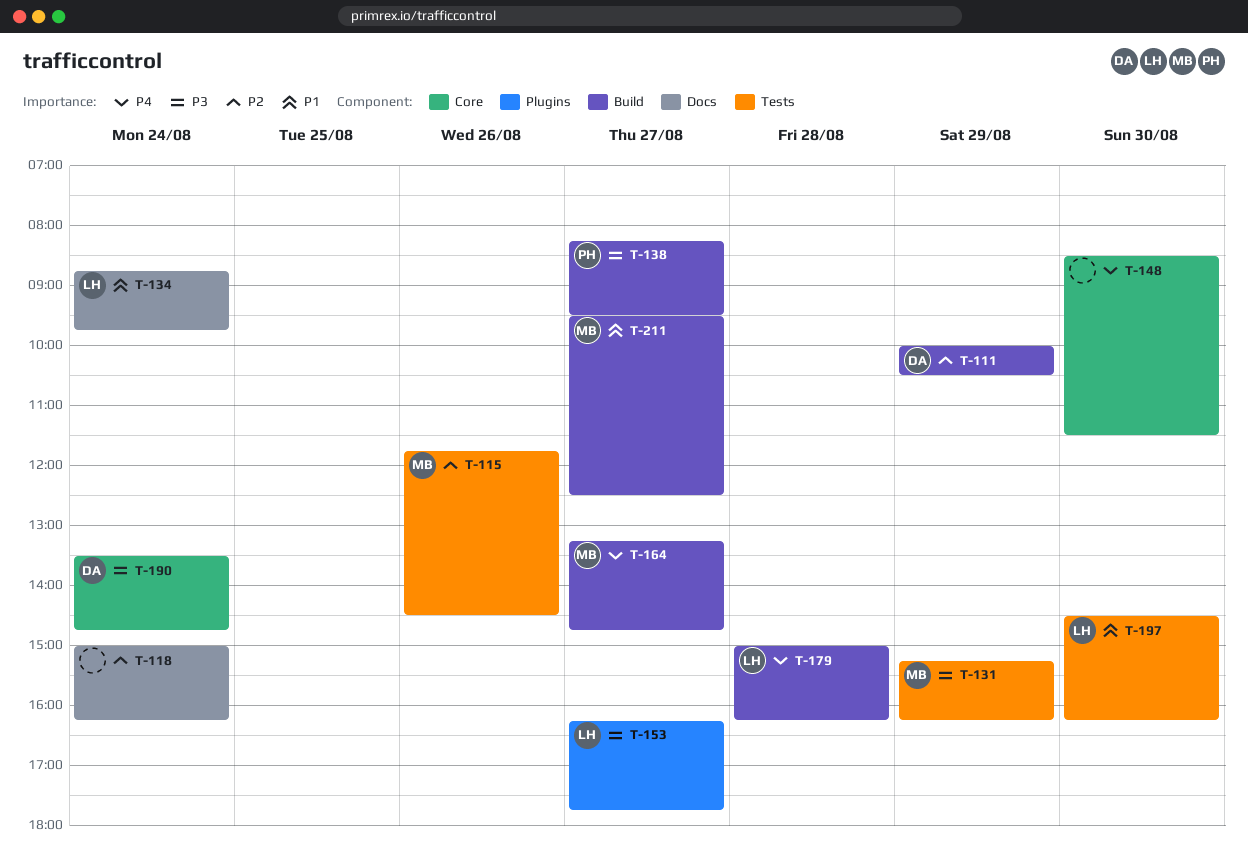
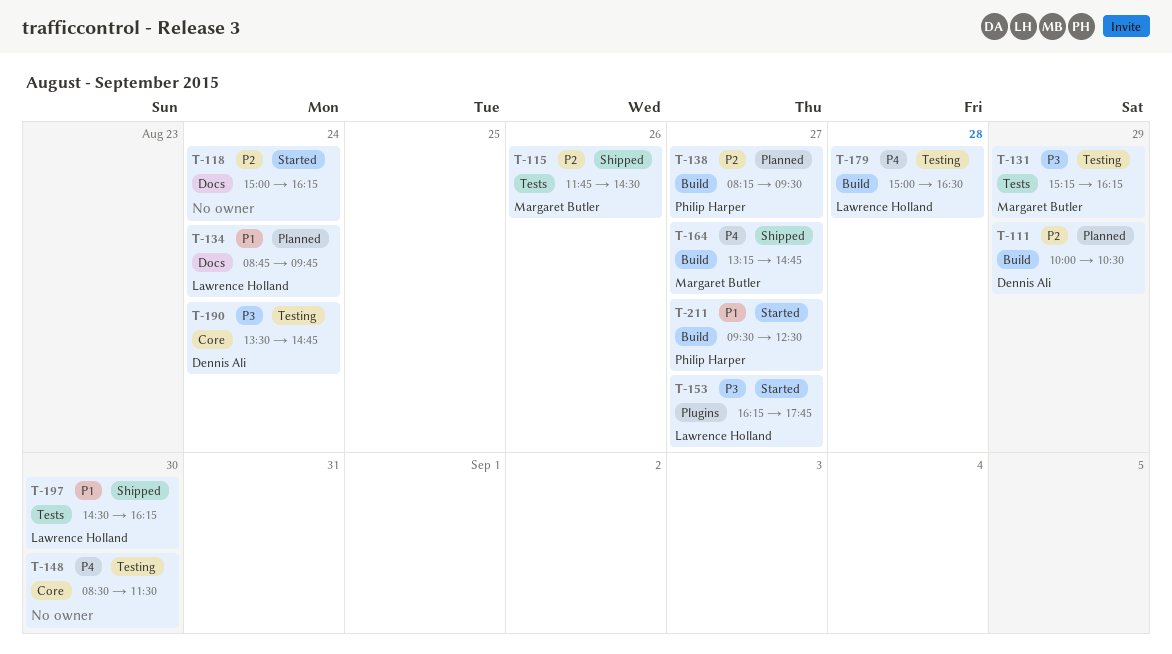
T-138, priority: P3 -> P2
T-179, ends: 16:15 -> 16:30
T-211, owner: Margaret Butler -> Philip Harper

